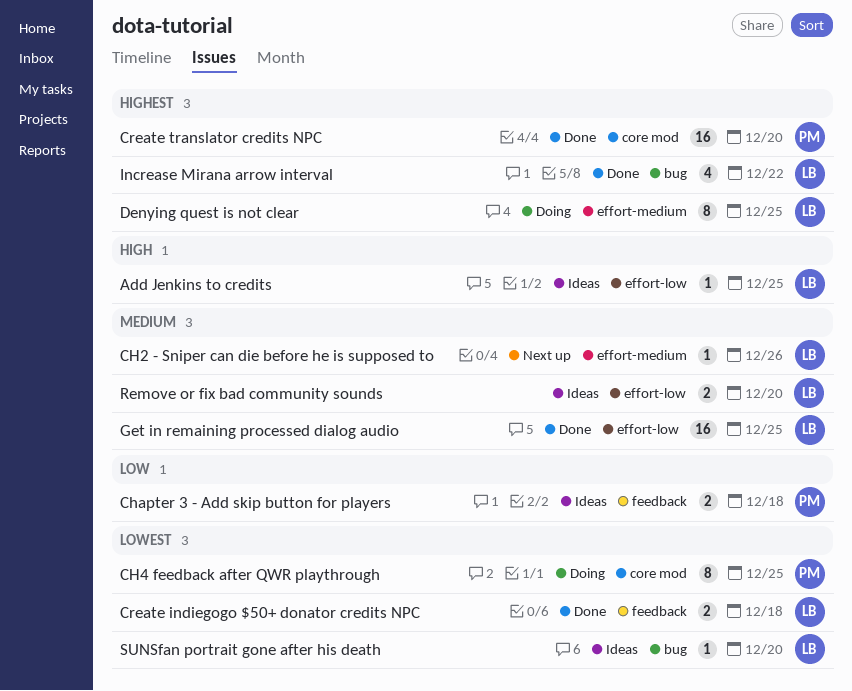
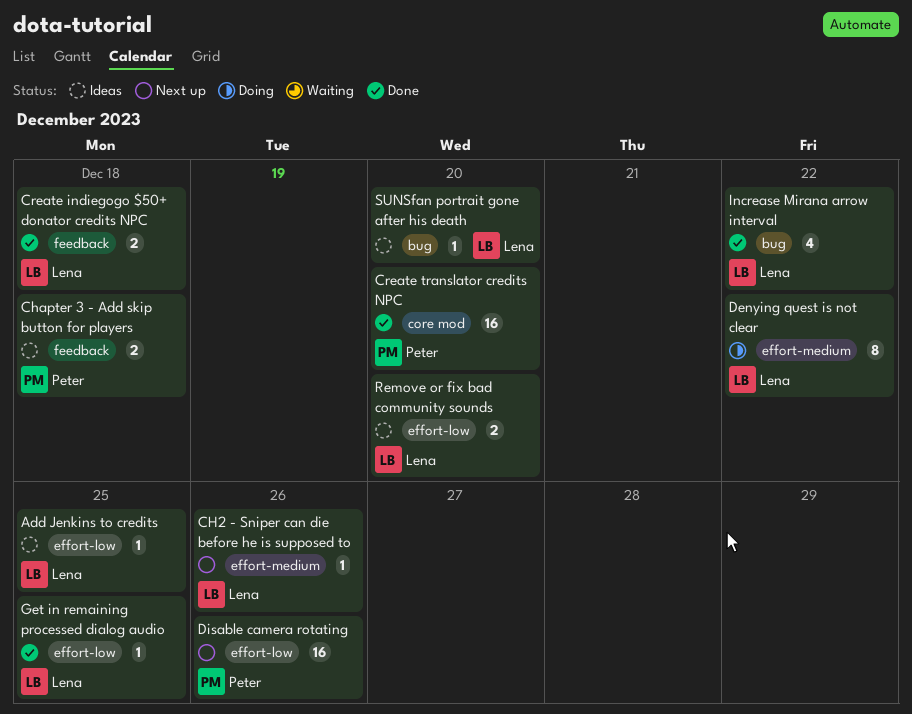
CH4 feedback after QWR playthrough: present -> none
Denying quest is not clear, due: Dec 25 -> Dec 22
Disable camera rotating: none -> present
Get in remaining processed dialog audio, estimate: 16 -> 1

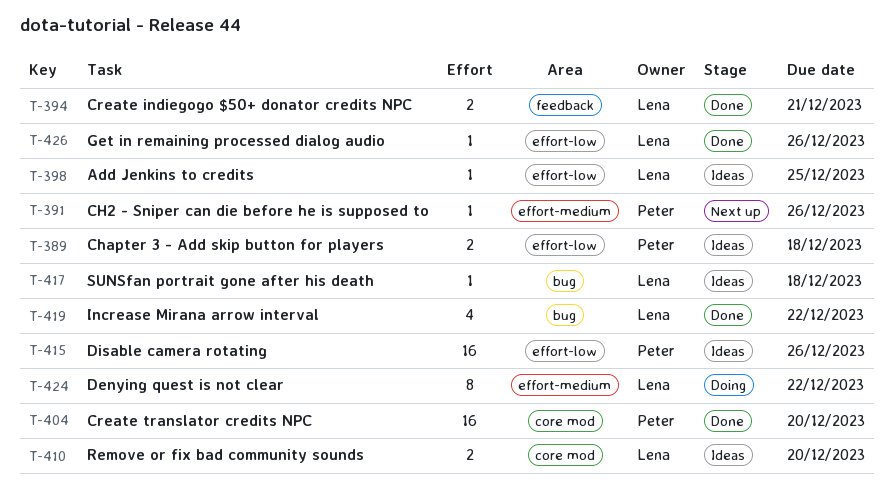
CH2 - Sniper can die before he is supposed to, owner: Lena -> Peter
Chapter 3 - Add skip button for players, label: feedback -> effort-low
Create indiegogo $50+ donator credits NPC, due: Dec 18 -> Dec 21
Disable camera rotating, status: Next up -> Ideas
Get in remaining processed dialog audio, due: Dec 25 -> Dec 26
Remove or fix bad community sounds, label: effort-low -> core mod
SUNSfan portrait gone after his death, due: Dec 20 -> Dec 18

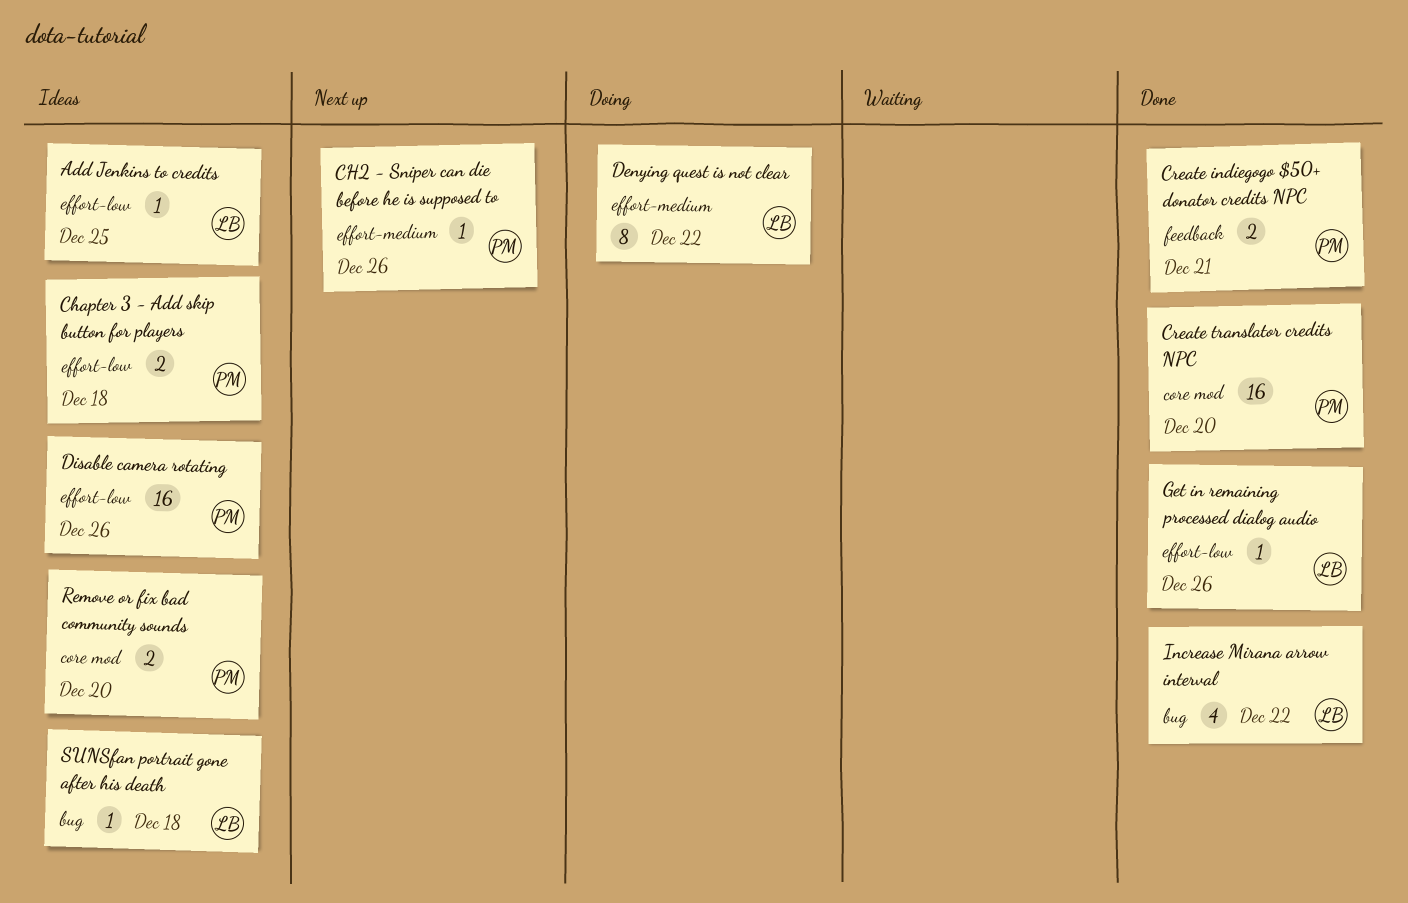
Create indiegogo $50+ donator credits NPC, owner: Lena -> Peter
Remove or fix bad community sounds, owner: Lena -> Peter

